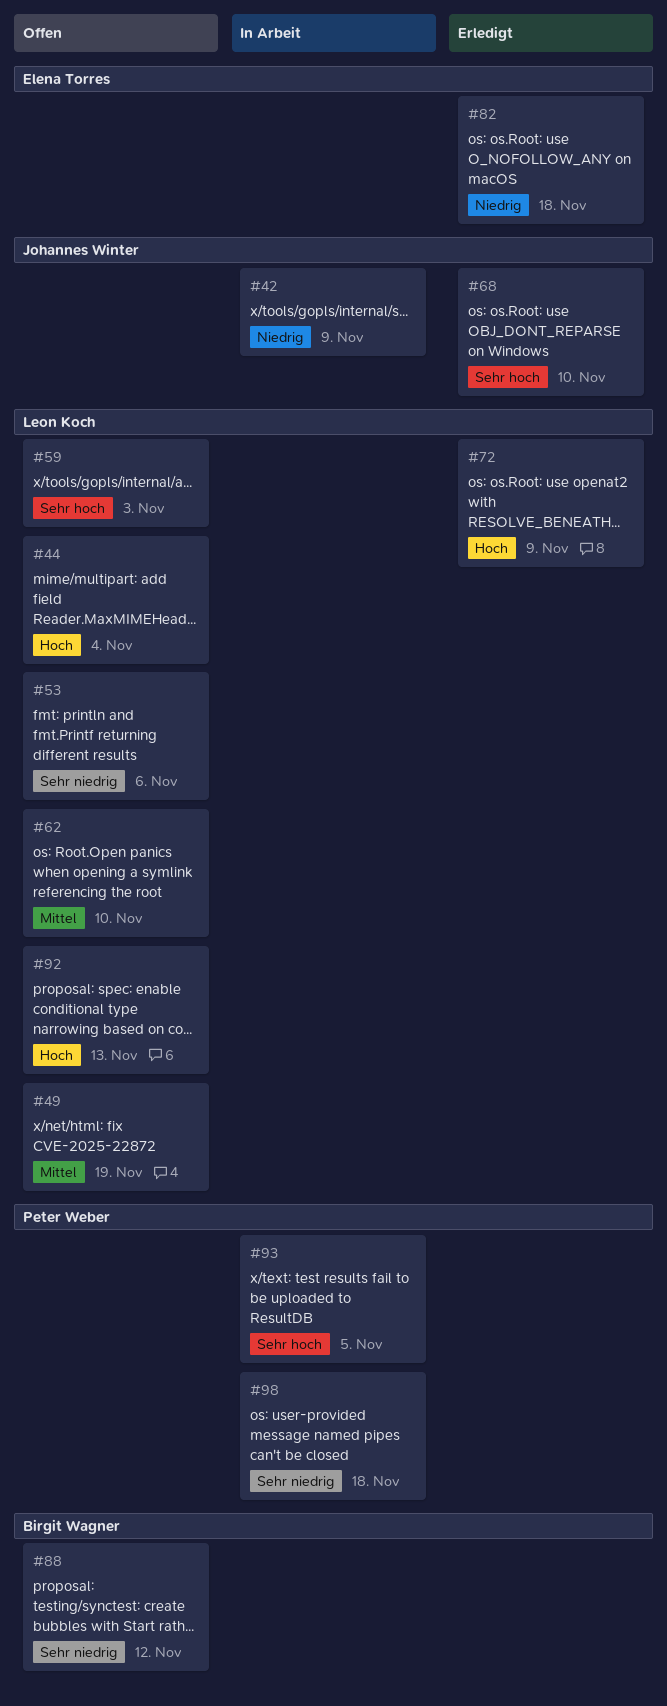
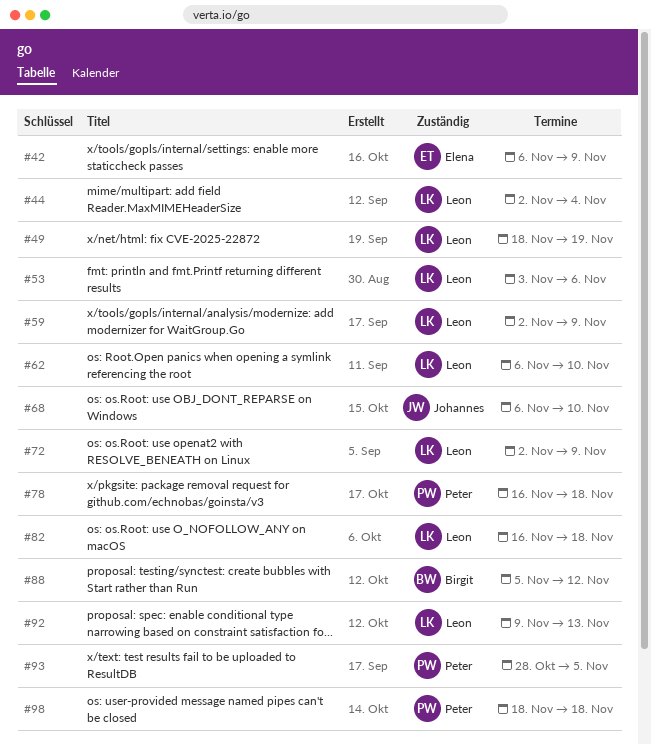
#42, owner: Johannes Winter -> Elena Torres
#59, due: Nov 3 -> Nov 9
#78: none -> present
#82, owner: Elena Torres -> Leon Koch

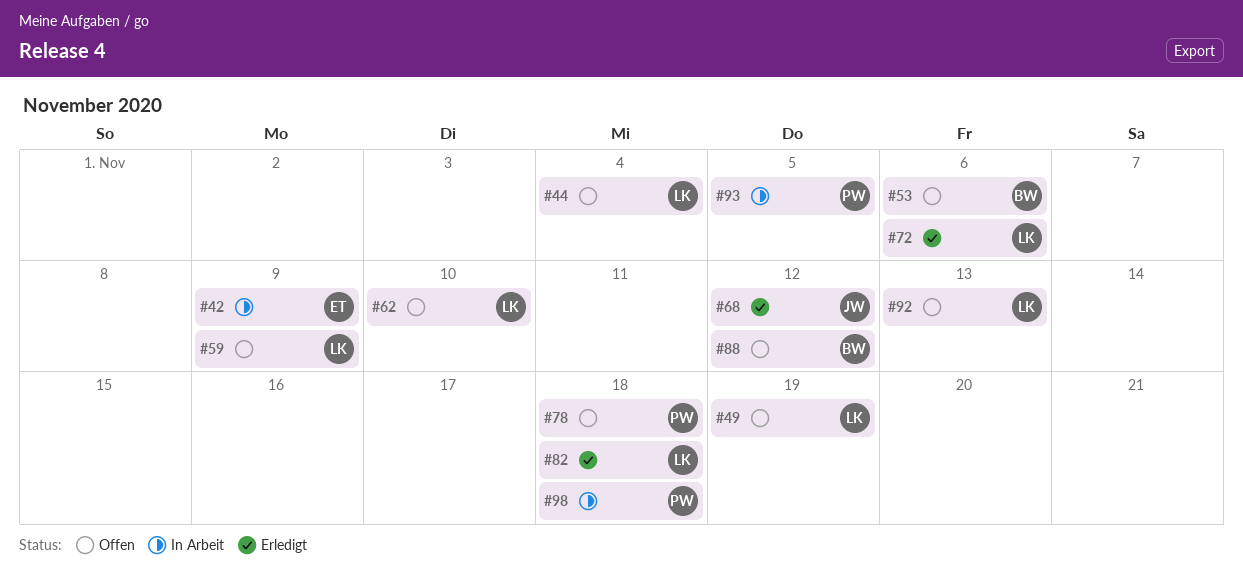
#53, owner: Leon -> Birgit
#68, due: Nov 10 -> Nov 12
#72, due: Nov 9 -> Nov 6

